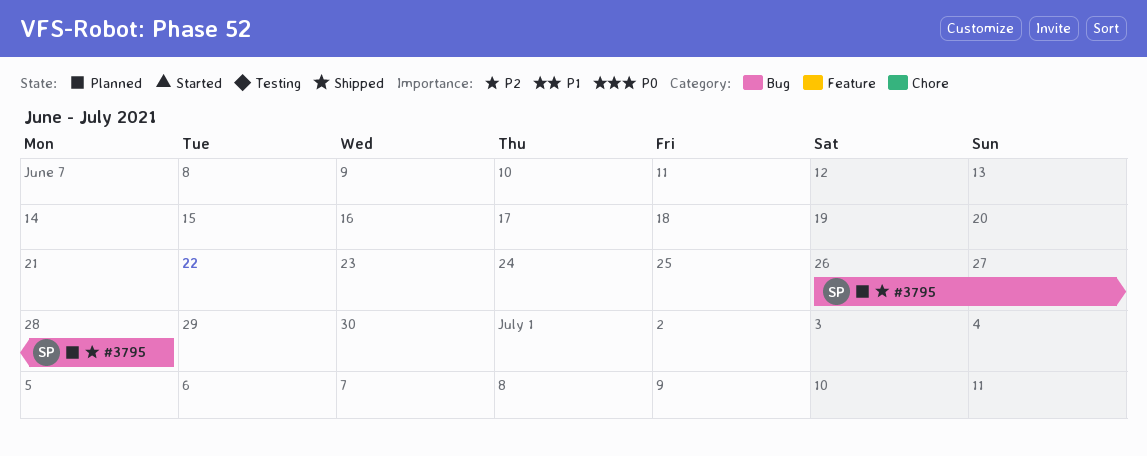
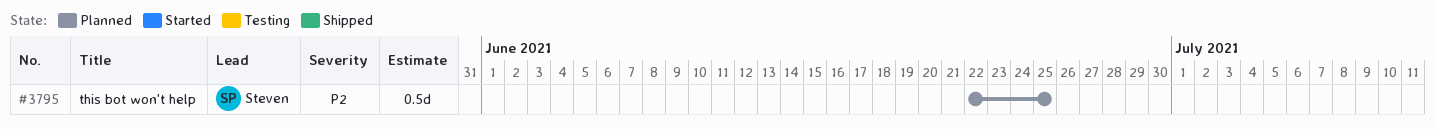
#3795, start: Jun 26 -> Jun 22
#3795, due: Jun 28 -> Jun 25

